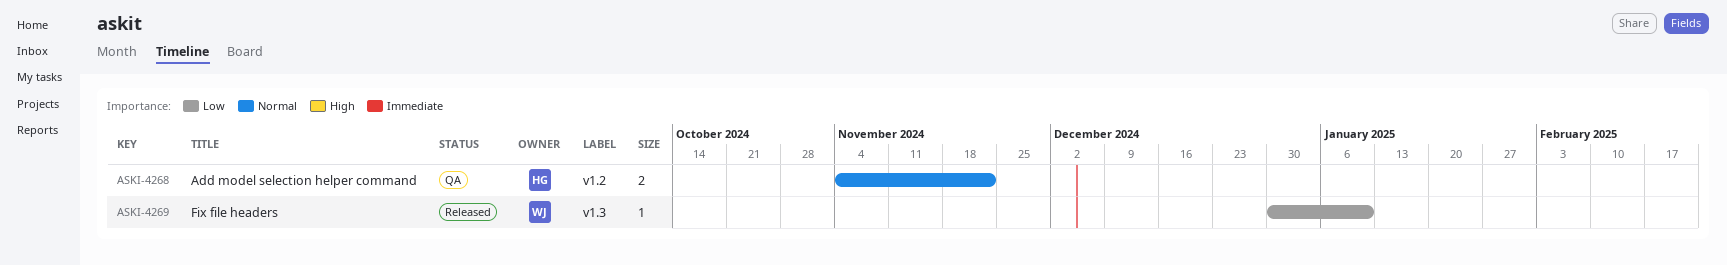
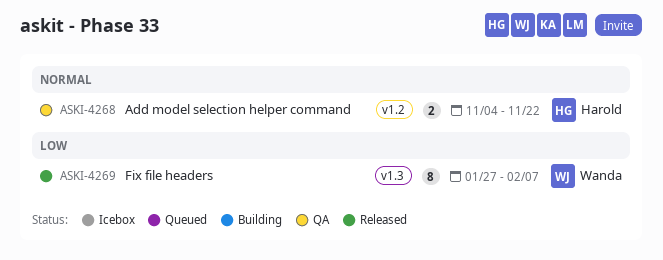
ASKI-4269, estimate: 1 -> 8
ASKI-4269, start: Dec 30 -> Jan 27
ASKI-4269, due: Jan 10 -> Feb 7

